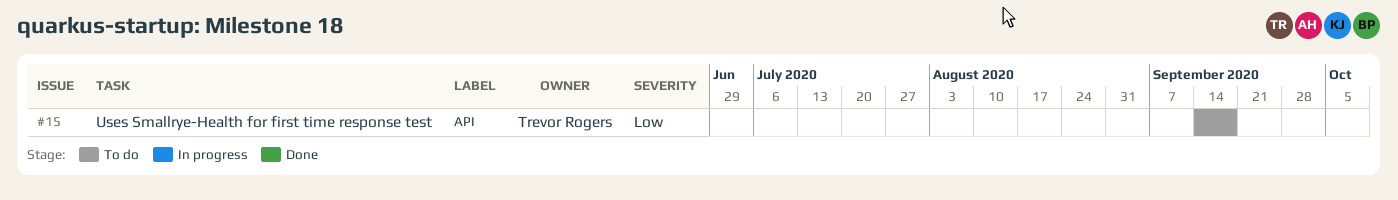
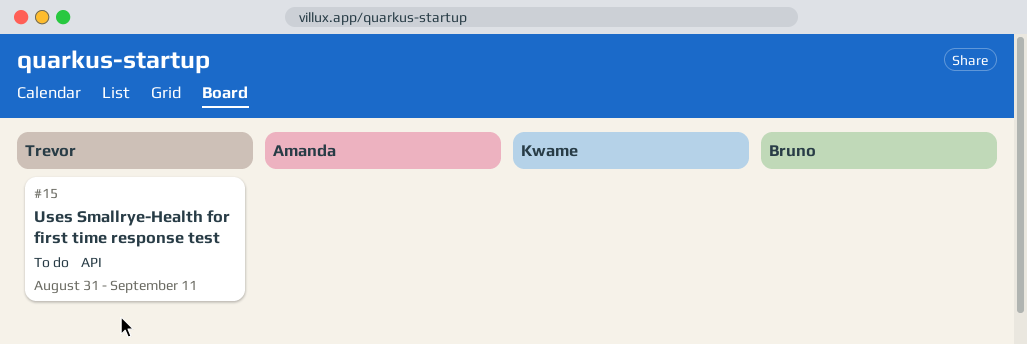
#15, start: Sep 14 -> Aug 31
#15, due: Sep 18 -> Sep 11

